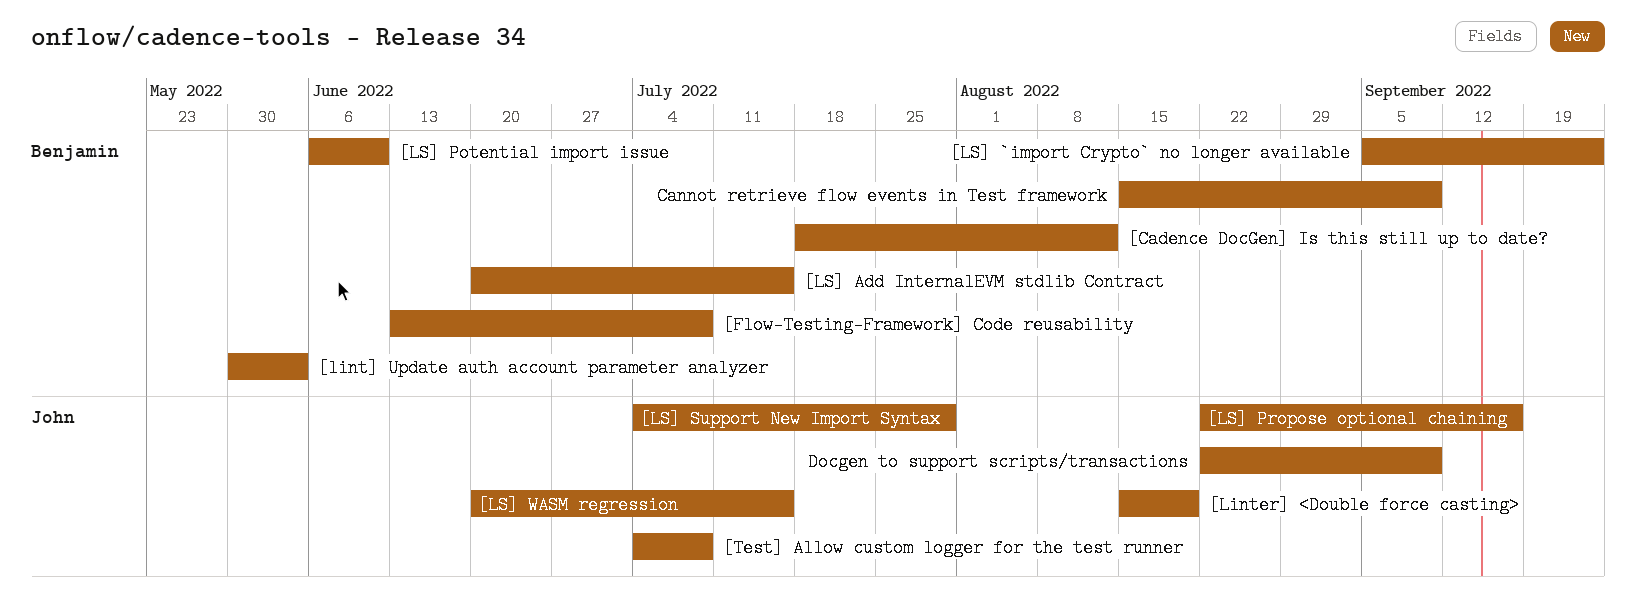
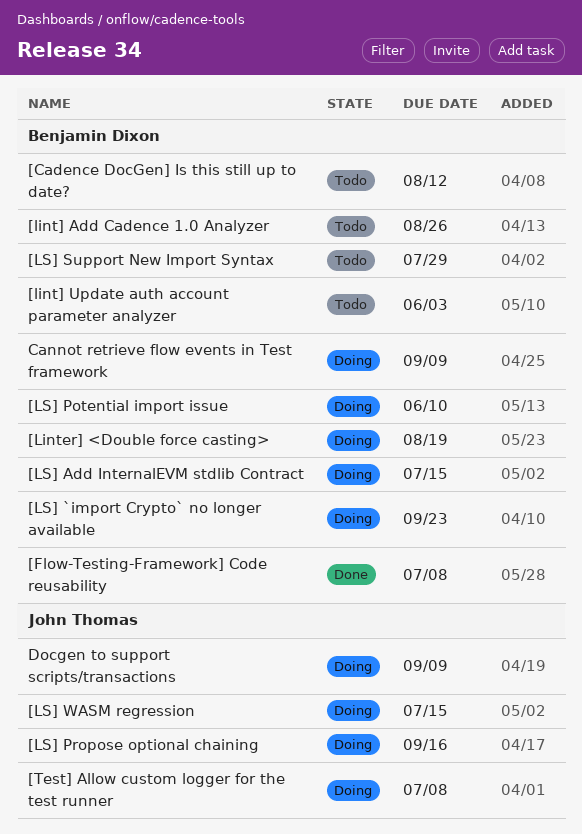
[lint] Add Cadence 1.0 Analyzer: none -> present
[Linter] <Double force casting>, owner: John Thomas -> Benjamin Dixon
[LS] Support New Import Syntax, owner: John Thomas -> Benjamin Dixon

